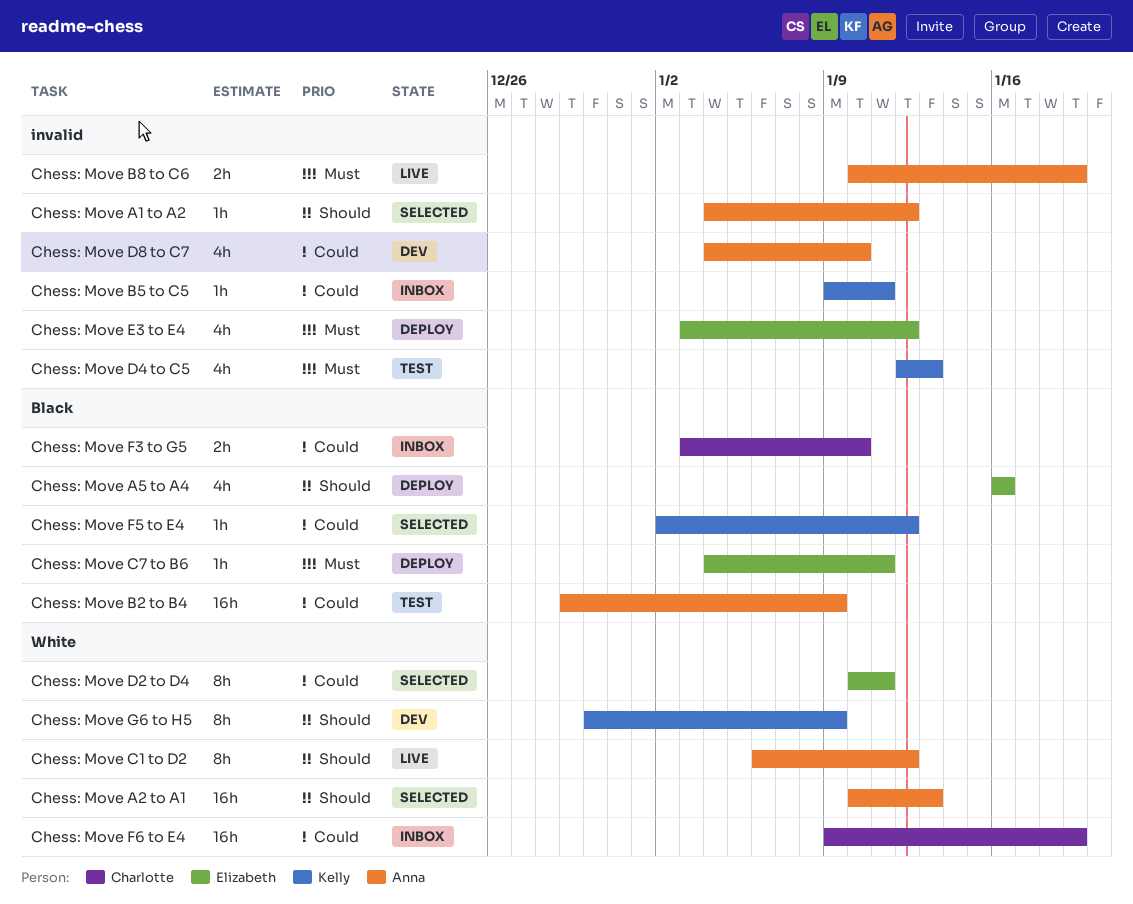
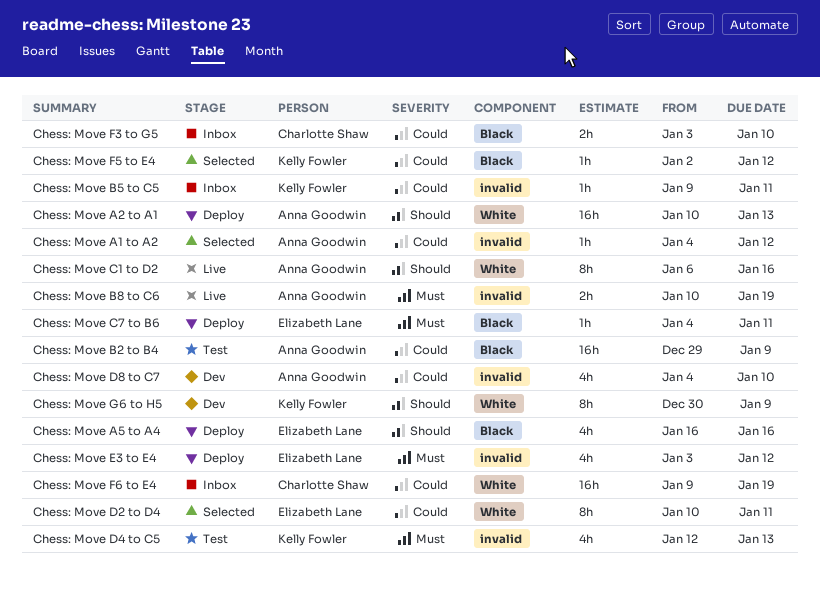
Chess: Move A1 to A2, priority: Should -> Could
Chess: Move A2 to A1, status: Selected -> Deploy
Chess: Move C1 to D2, due: Jan 12 -> Jan 16

